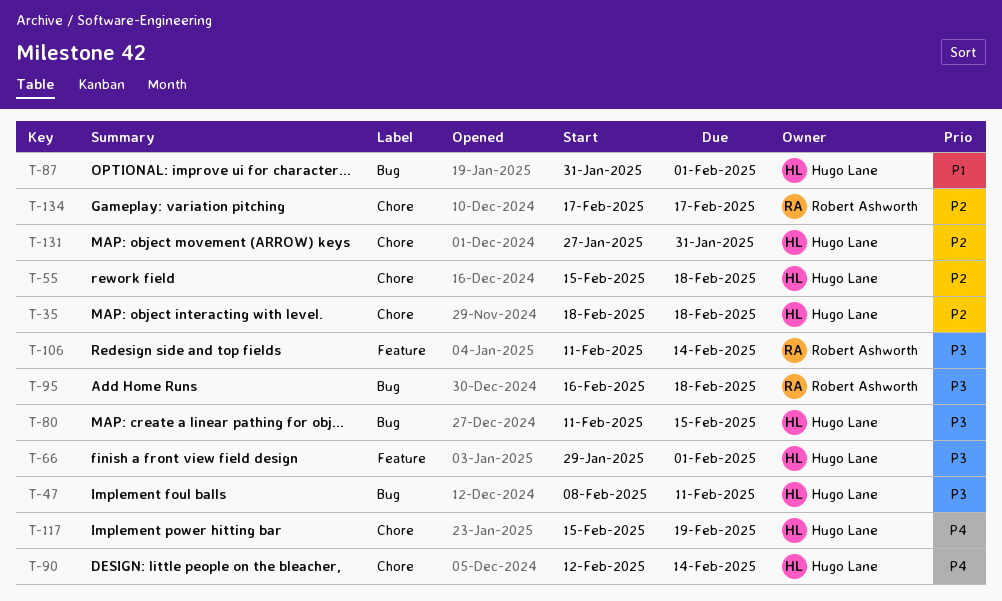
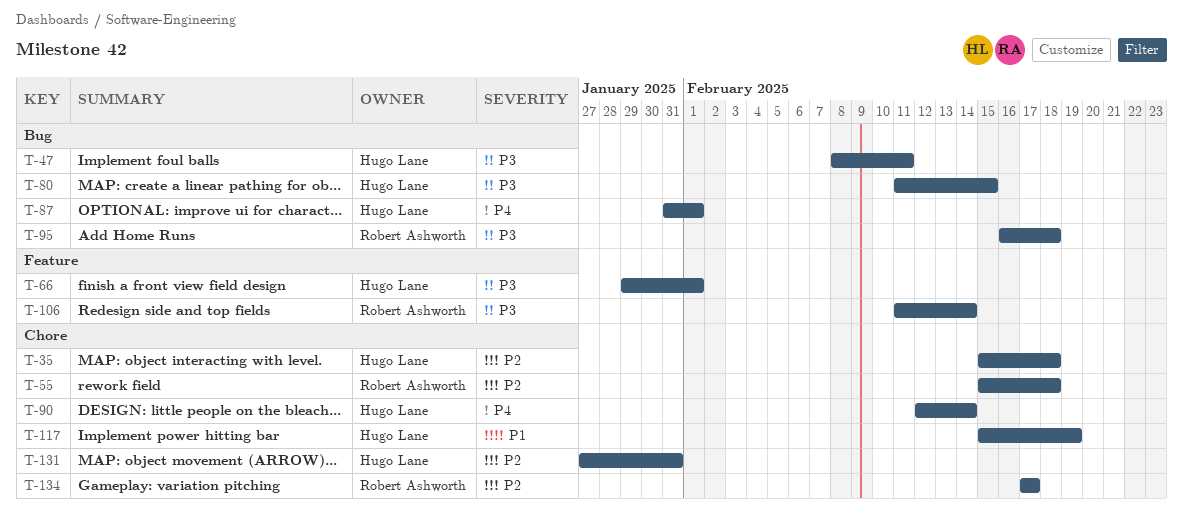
T-35, start: Feb 18 -> Feb 15
T-55, owner: Hugo Lane -> Robert Ashworth
T-87, priority: P1 -> P4
T-117, priority: P4 -> P1

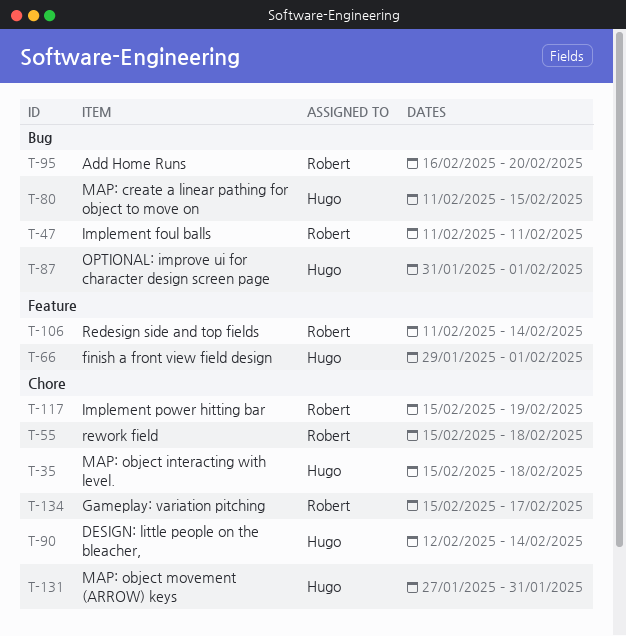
T-47, owner: Hugo Lane -> Robert Ashworth
T-47, start: Feb 8 -> Feb 11
T-95, due: Feb 18 -> Feb 20
T-117, owner: Hugo Lane -> Robert Ashworth
T-134, start: Feb 17 -> Feb 15

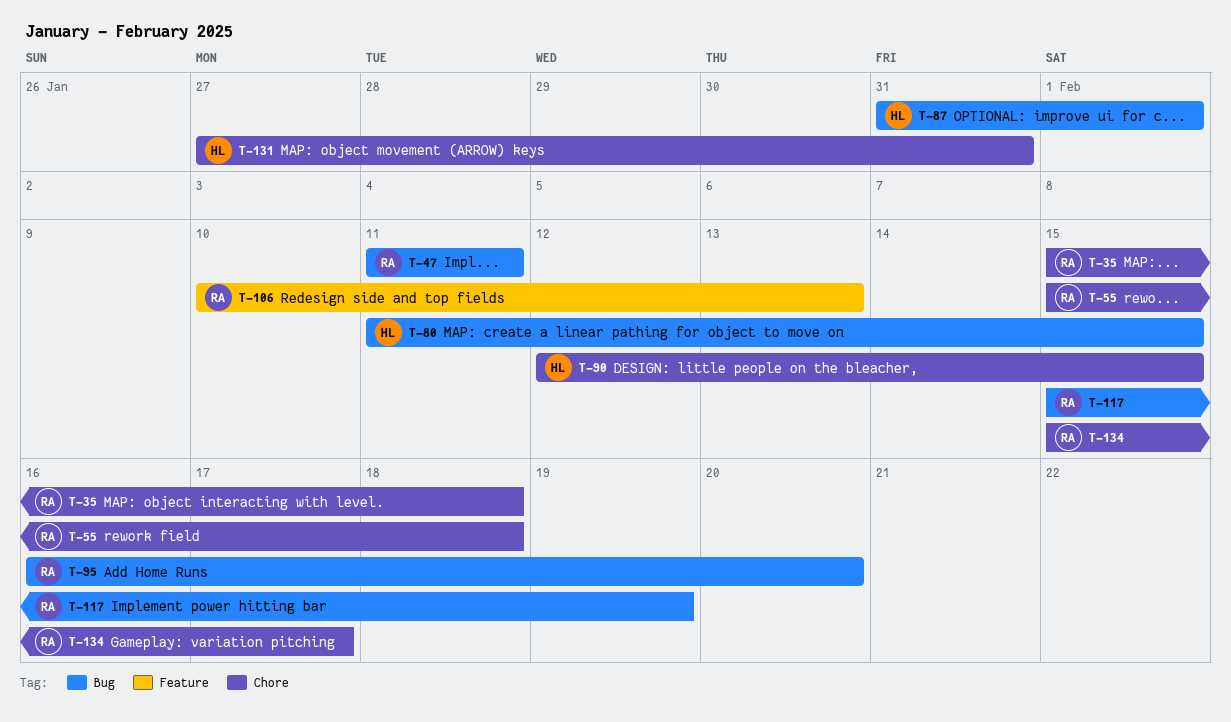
T-35, owner: Hugo -> Robert
T-66: present -> none
T-90, due: Feb 14 -> Feb 15
T-106, start: Feb 11 -> Feb 10
T-106, due: Feb 14 -> Feb 13
T-117, label: Chore -> Bug

